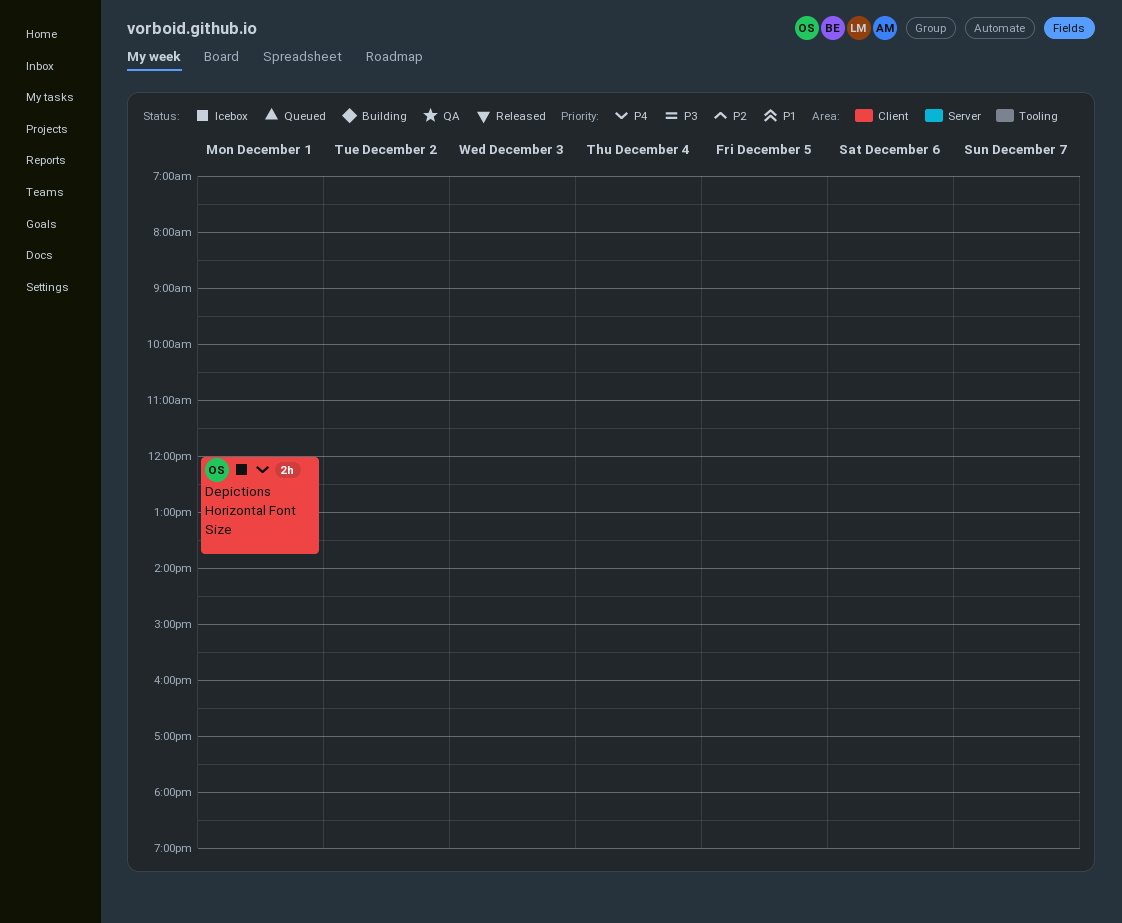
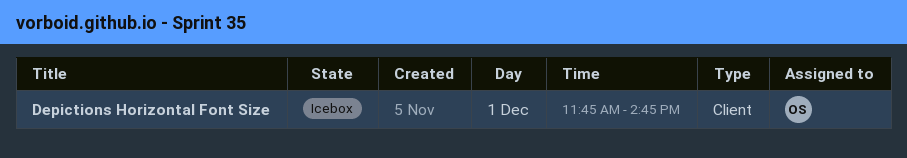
Depictions Horizontal Font Size, begins: 12:00 -> 11:45
Depictions Horizontal Font Size, ends: 13:45 -> 14:45

